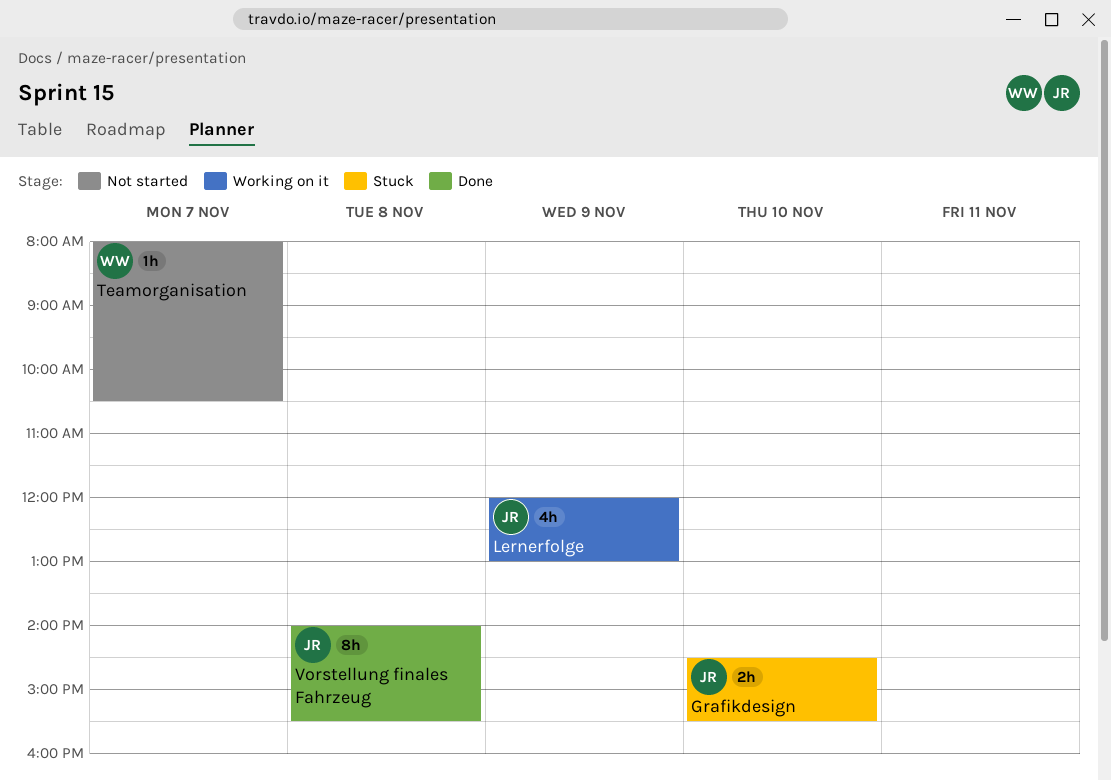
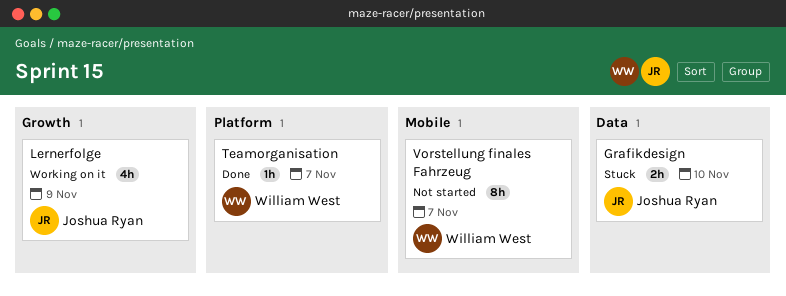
Teamorganisation, status: Not started -> Done
Vorstellung finales Fahrzeug, status: Done -> Not started
Vorstellung finales Fahrzeug, owner: Joshua Ryan -> William West
Vorstellung finales Fahrzeug, day: Nov 8 -> Nov 7

